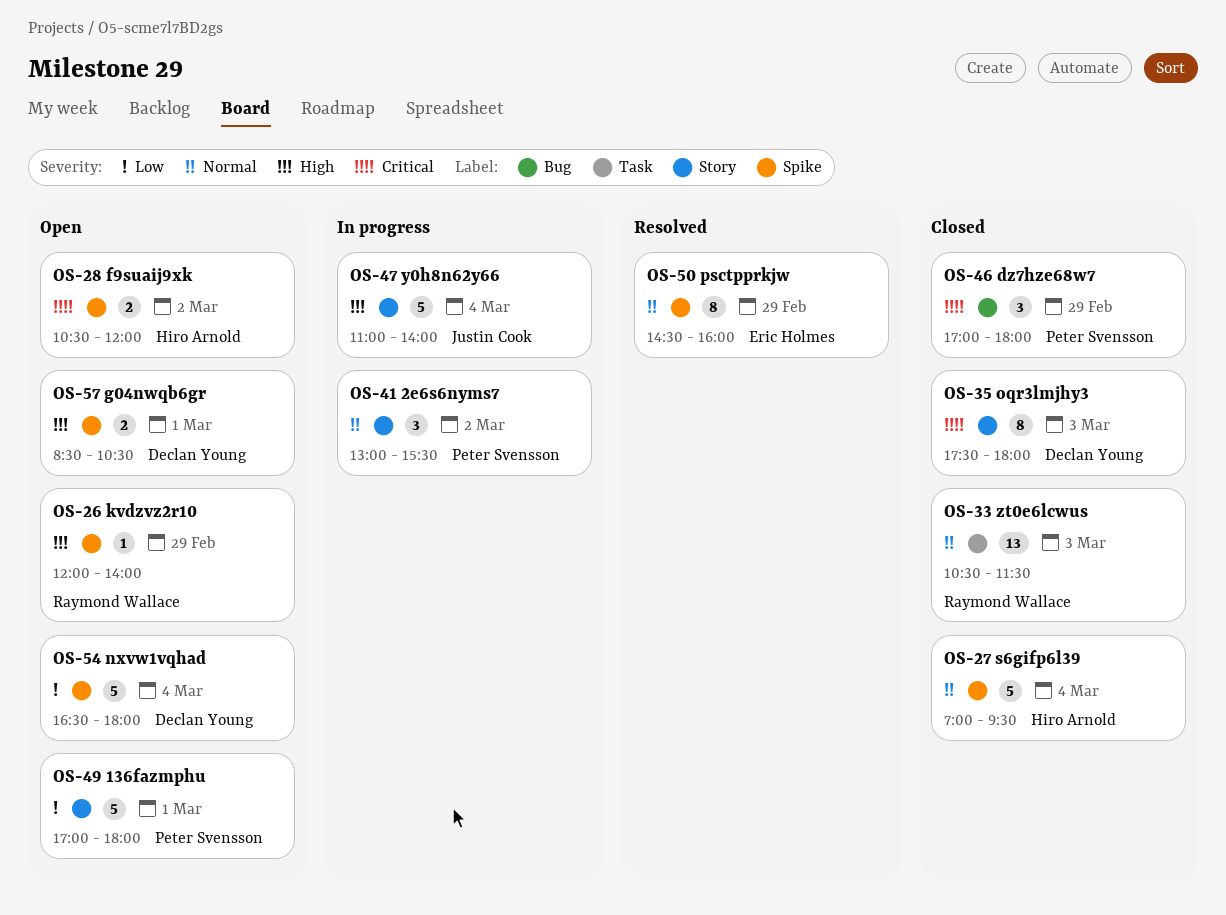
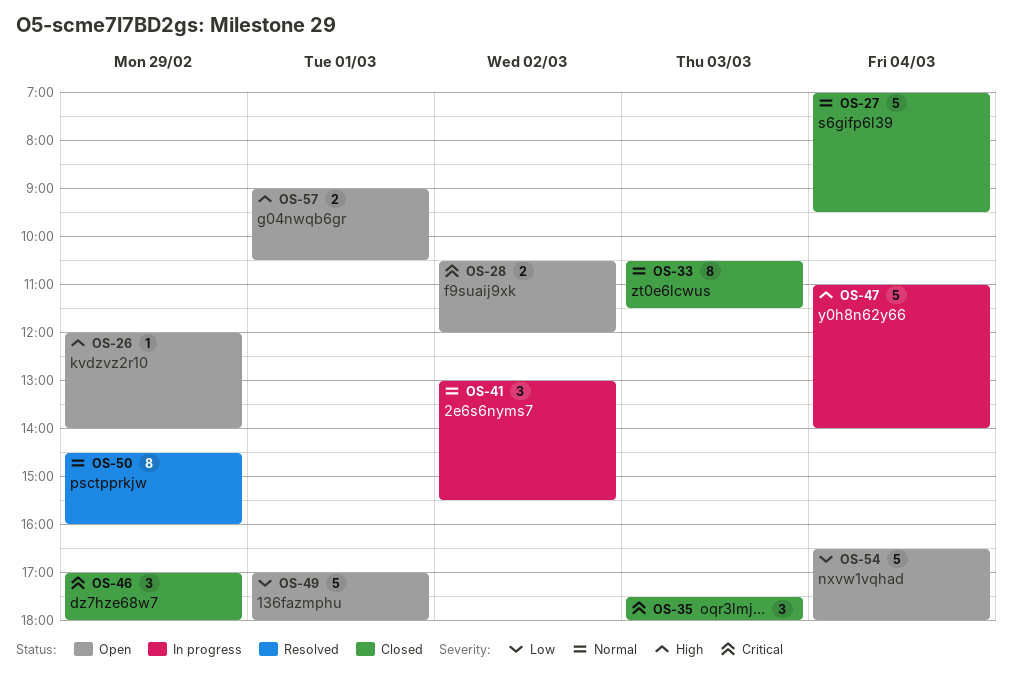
OS-33, estimate: 13 -> 8
OS-35, estimate: 8 -> 3
OS-57, begins: 08:30 -> 09:00

